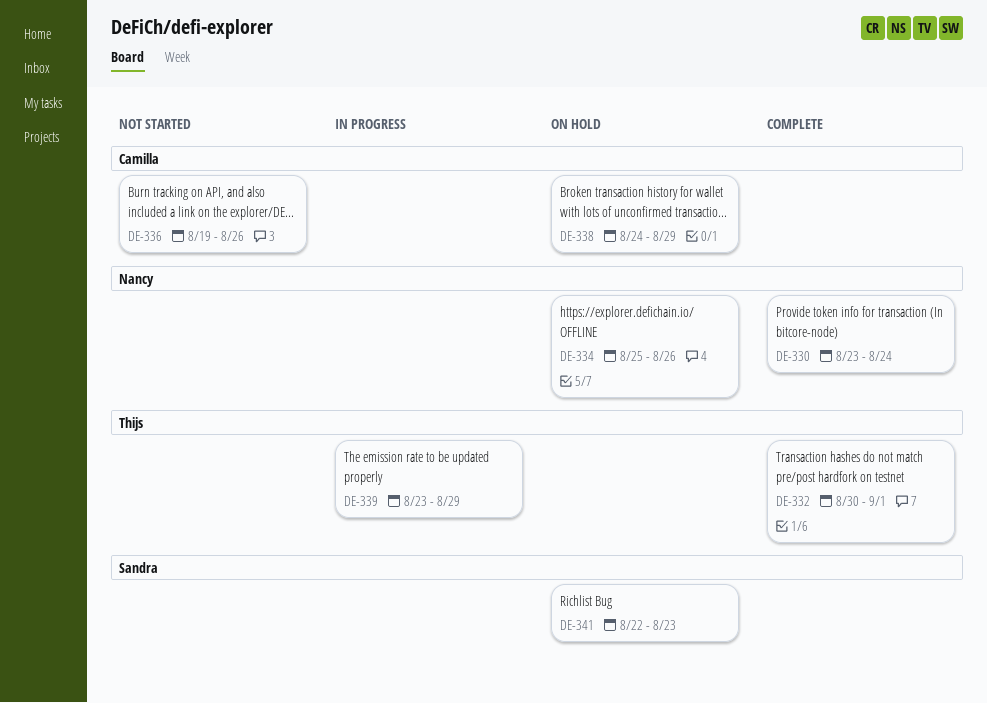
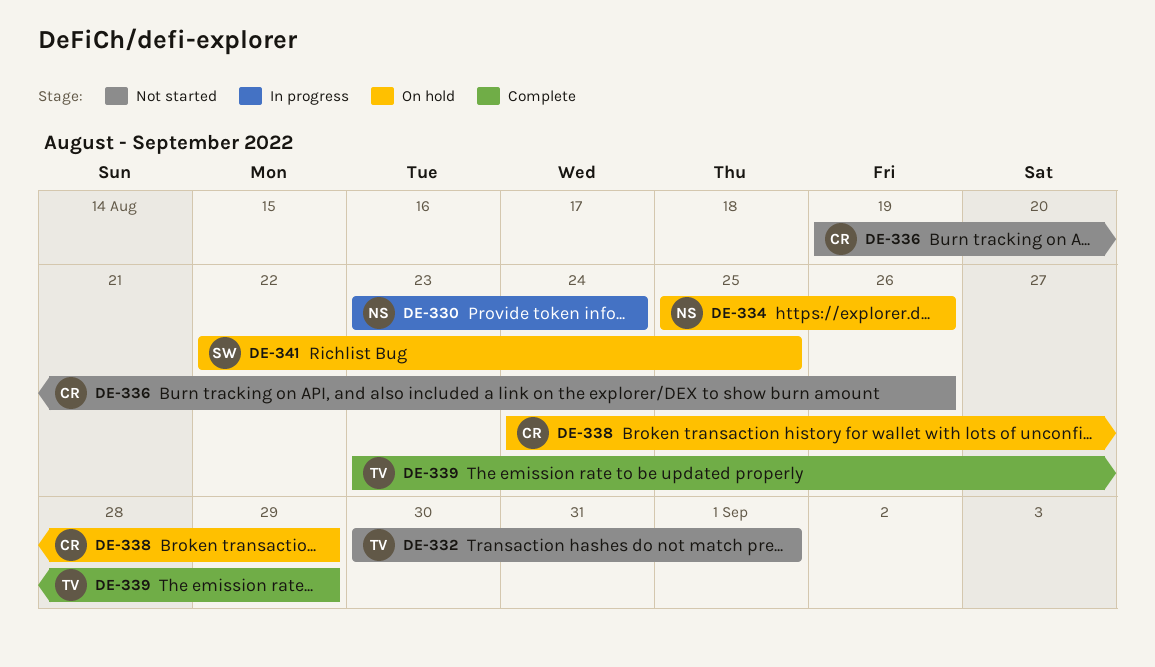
DE-330, status: Complete -> In progress
DE-332, status: Complete -> Not started
DE-339, status: In progress -> Complete
DE-341, due: Aug 23 -> Aug 25

